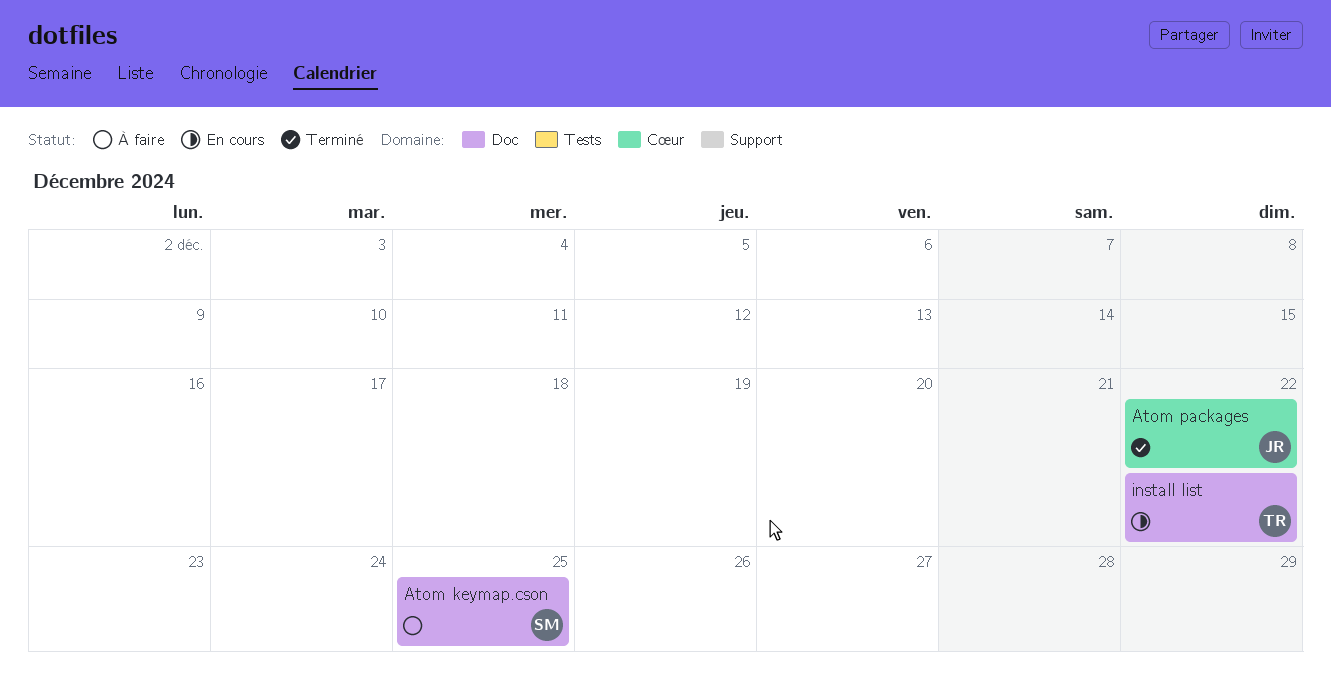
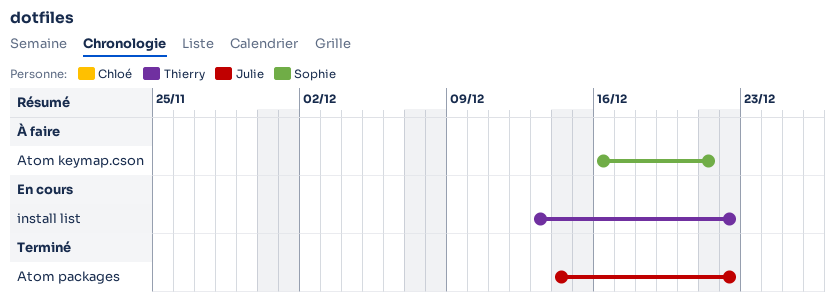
Atom keymap.cson, due: Dec 25 -> Dec 21

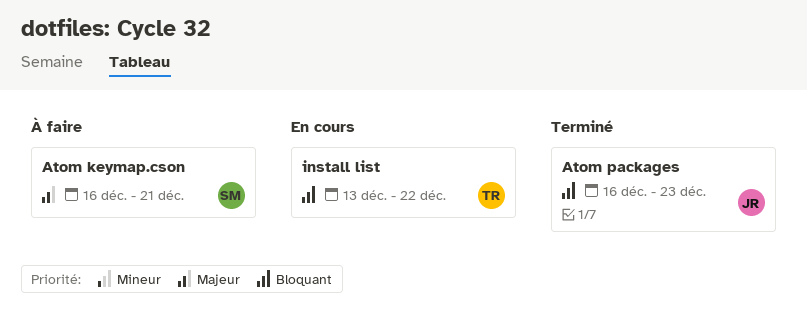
Atom packages, start: Dec 14 -> Dec 16
Atom packages, due: Dec 22 -> Dec 23

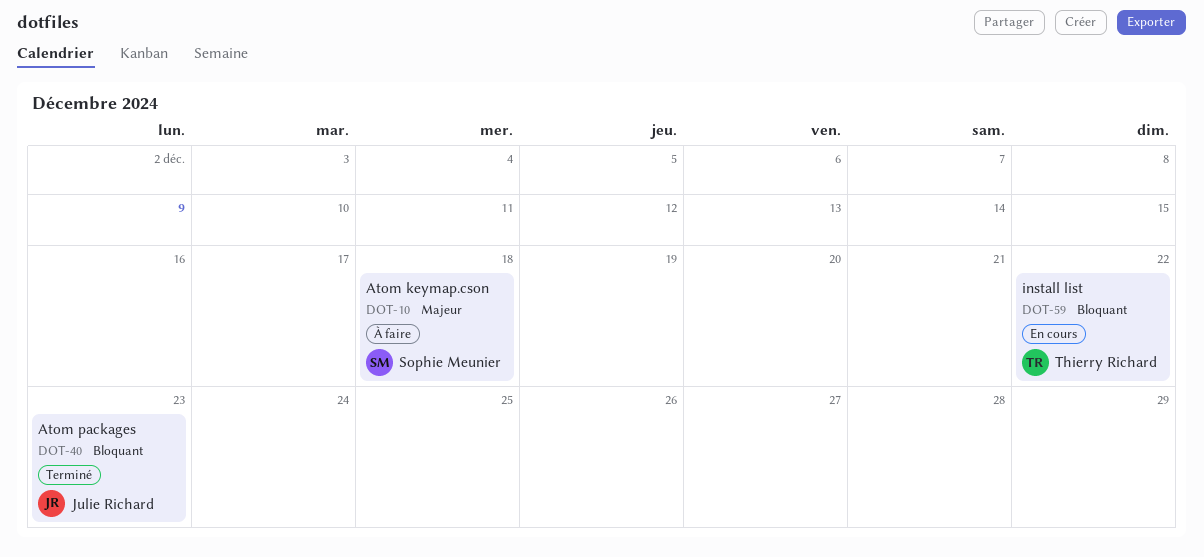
Atom keymap.cson, due: Dec 21 -> Dec 18

